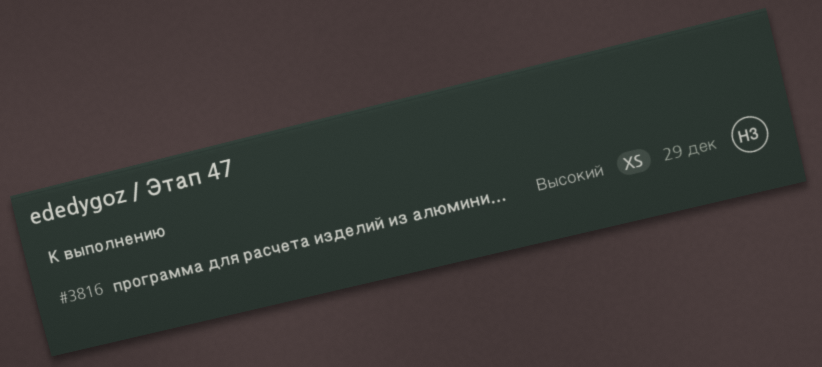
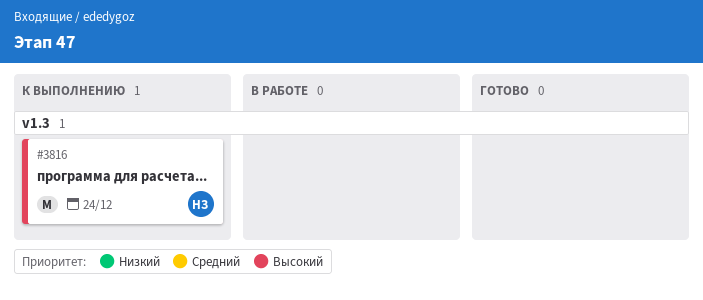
#3816, estimate: XS -> M
#3816, due: Dec 29 -> Dec 24

